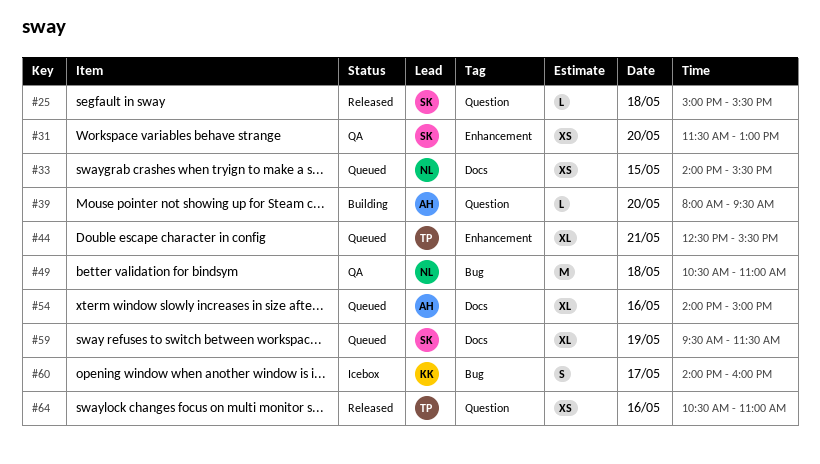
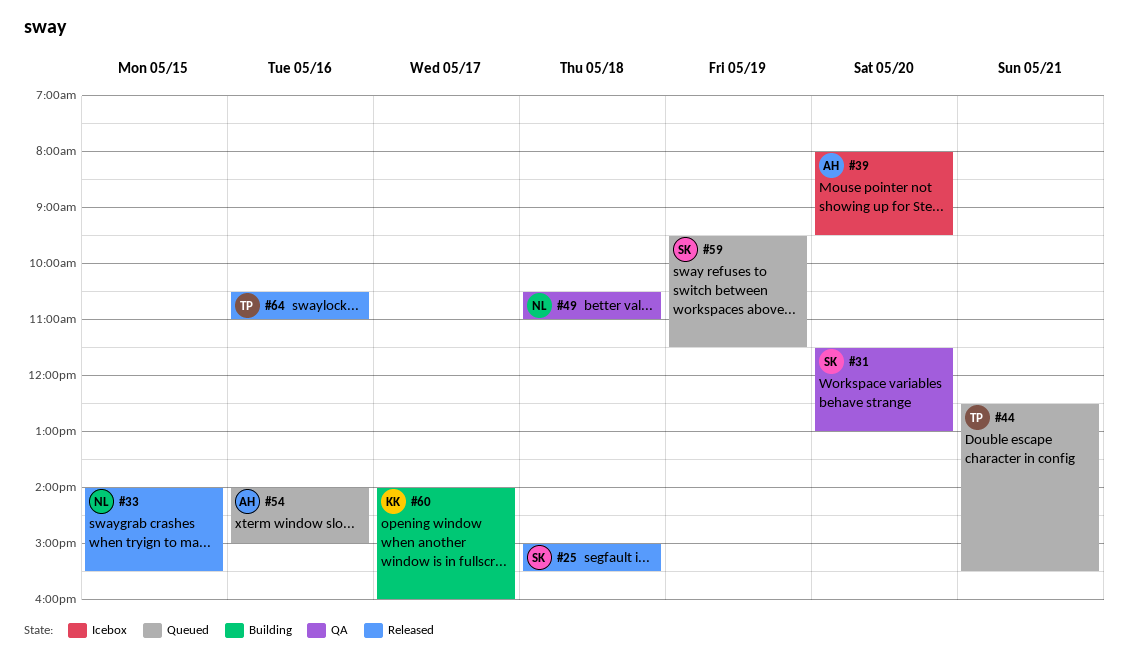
#33, status: Queued -> Released
#39, status: Building -> Icebox
#60, status: Icebox -> Building

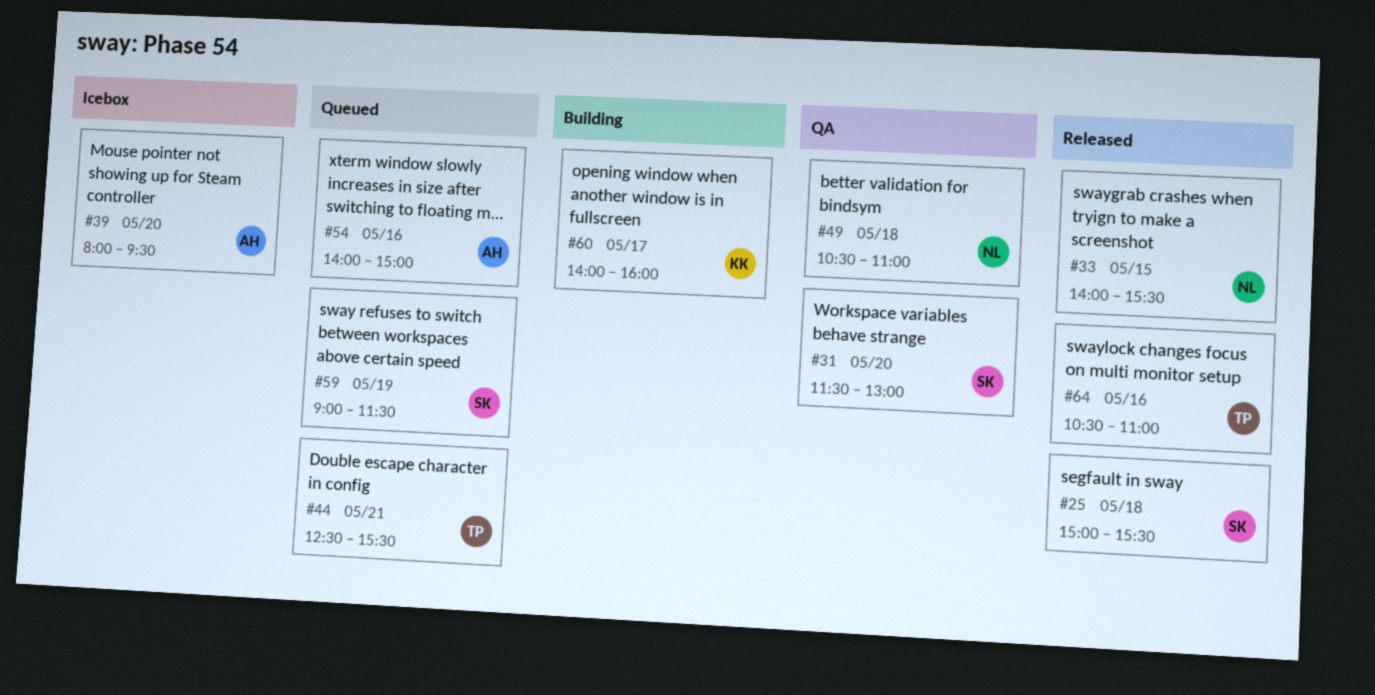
#59, begins: 09:30 -> 09:00

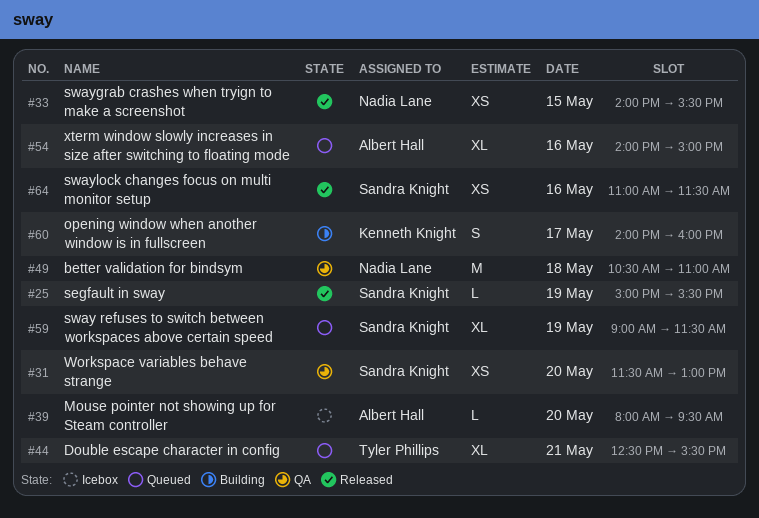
#25, day: May 18 -> May 19
#64, owner: Tyler Phillips -> Sandra Knight
#64, begins: 10:30 -> 11:00
#64, ends: 11:00 -> 11:30

